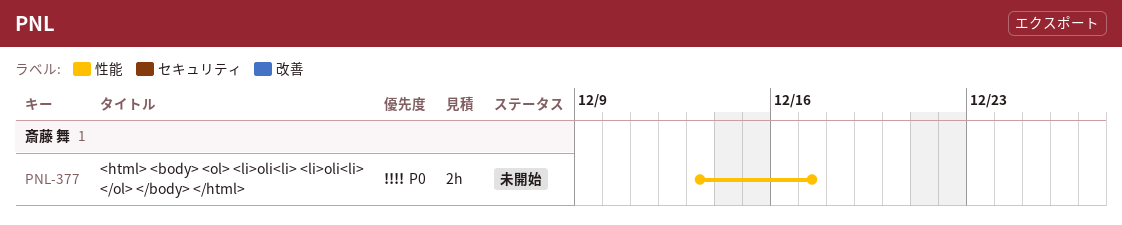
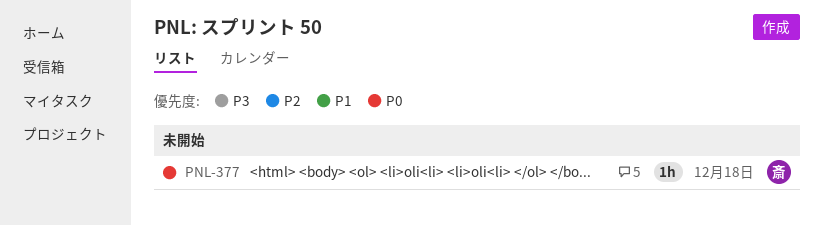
PNL-377, estimate: 2h -> 1h
PNL-377, due: Dec 17 -> Dec 18

